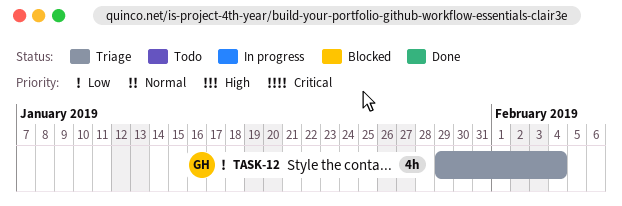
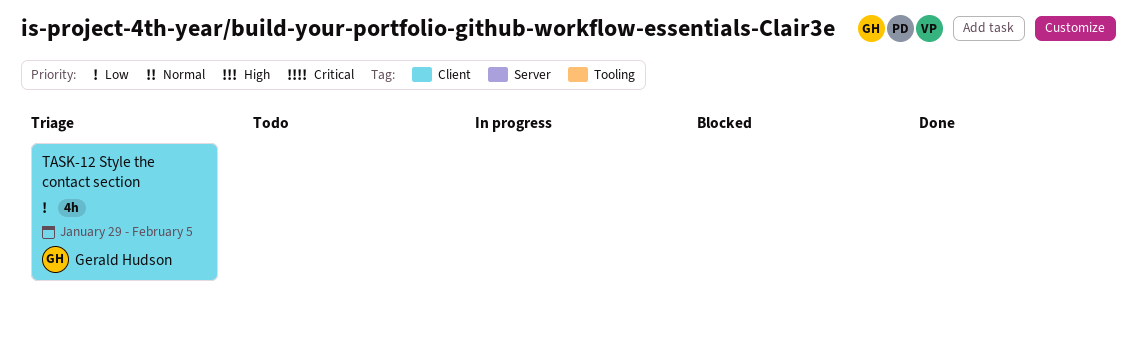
TASK-12, due: Feb 4 -> Feb 5

